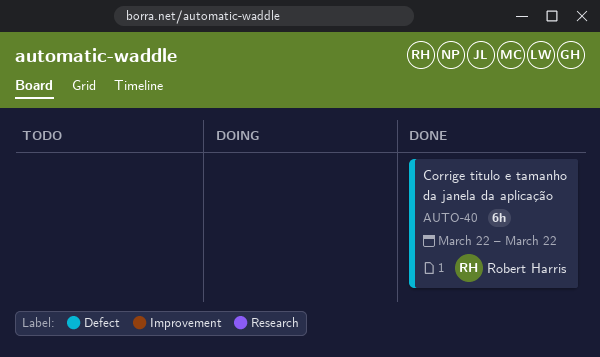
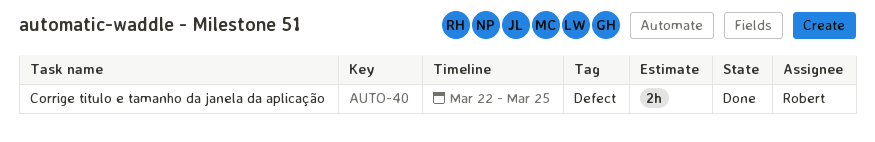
AUTO-40, estimate: 6h -> 2h
AUTO-40, due: Mar 22 -> Mar 25

